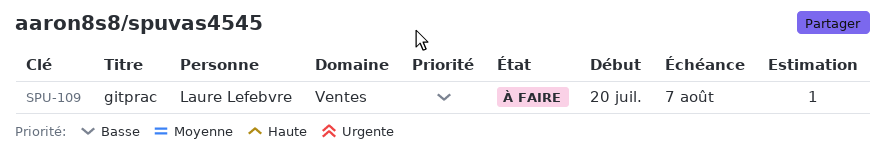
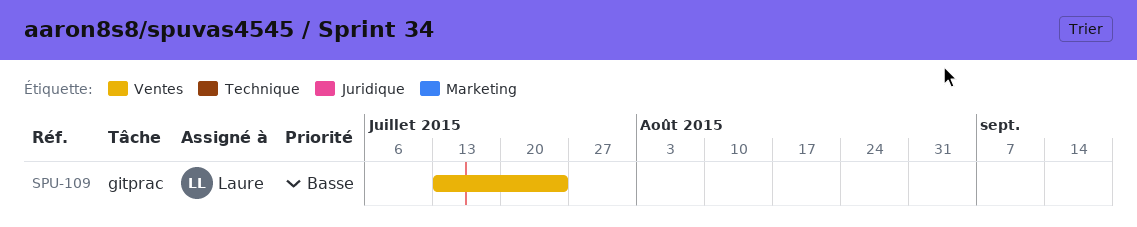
SPU-109, start: Jul 20 -> Jul 13
SPU-109, due: Aug 7 -> Jul 24

